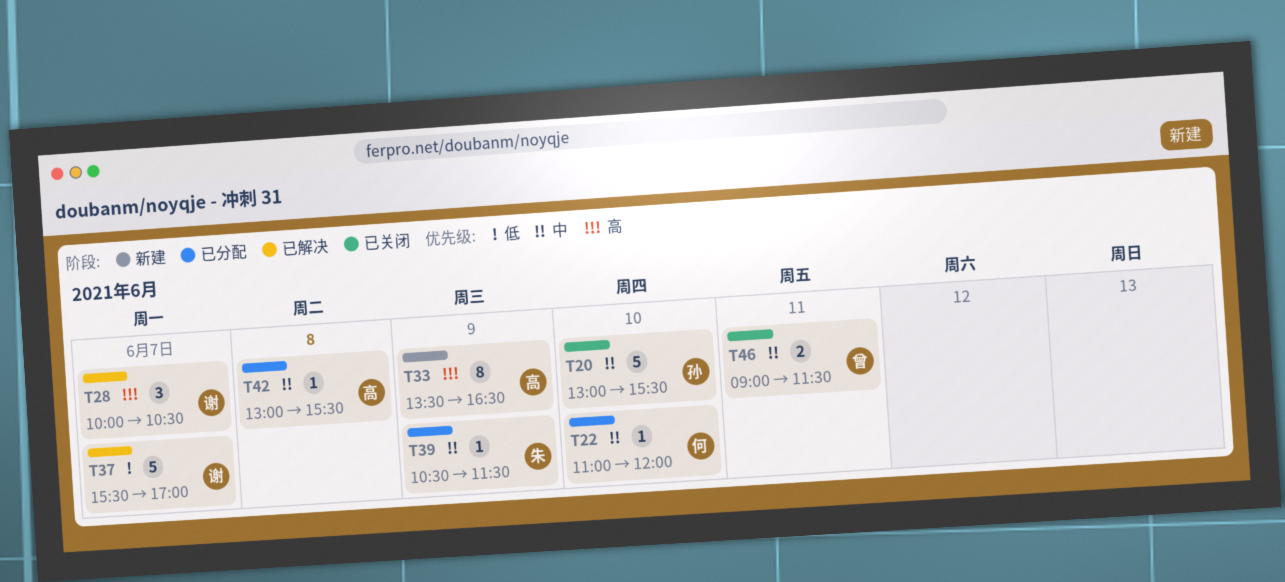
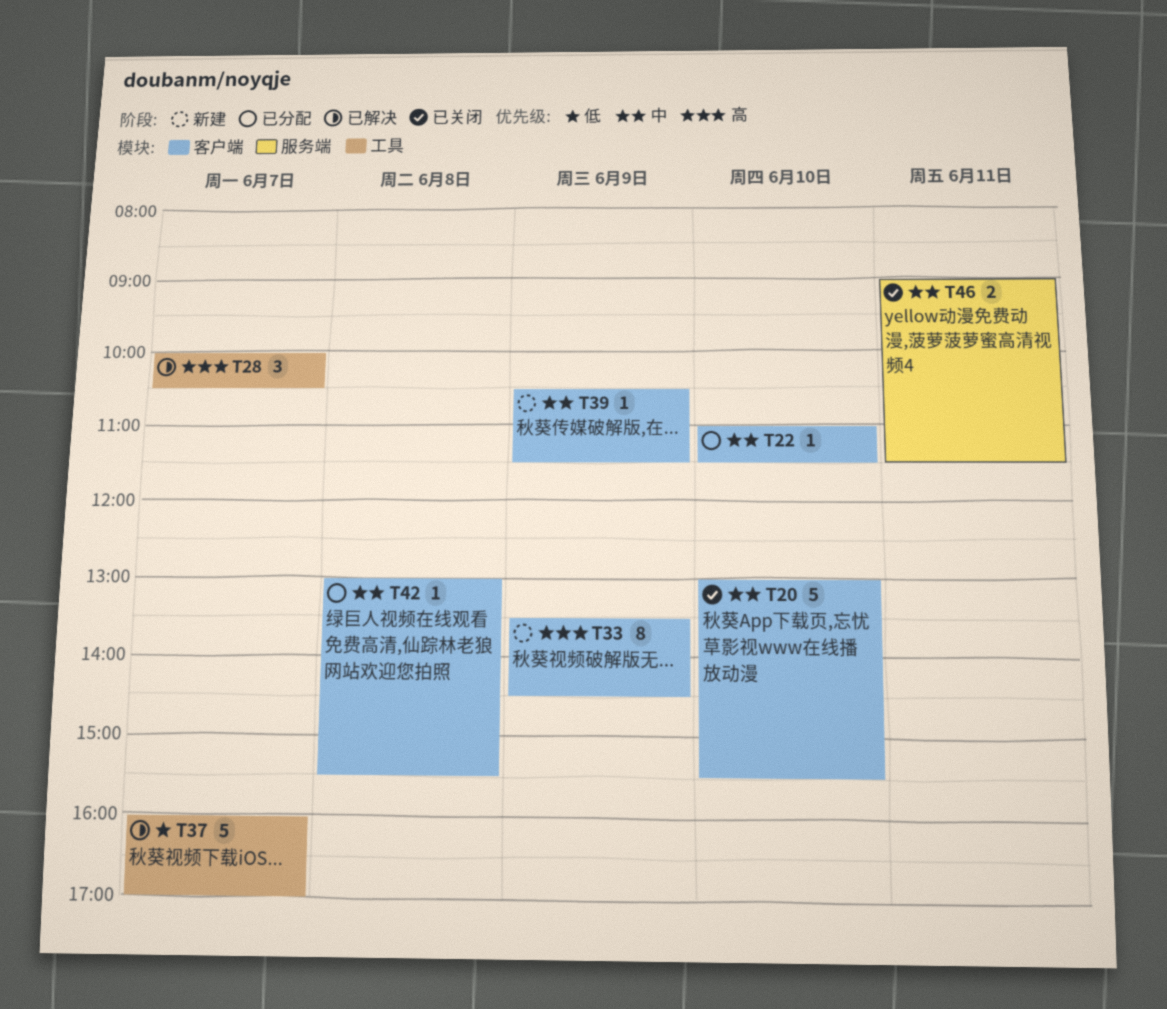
T22, ends: 12:00 -> 11:30
T33, ends: 16:30 -> 14:30
T37, begins: 15:30 -> 16:00
T39, status: 已分配 -> 新建

